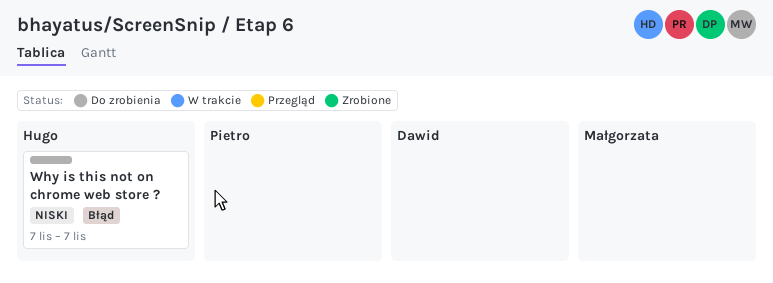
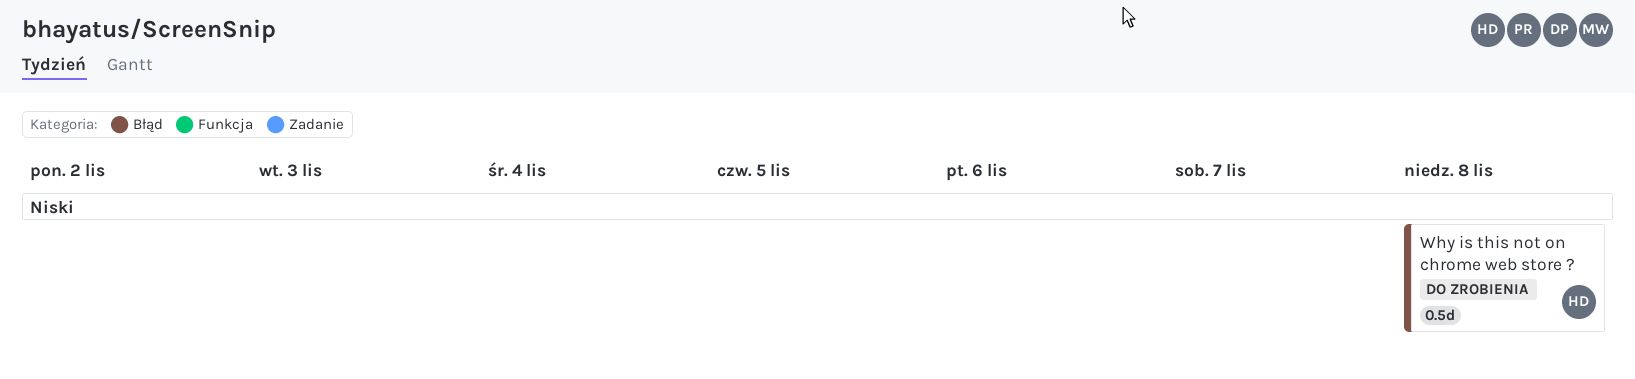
Why is this not on chrome web store ?, due: Nov 7 -> Nov 8

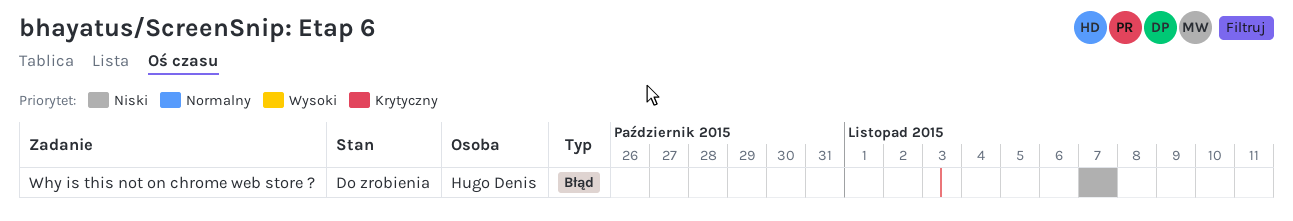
Why is this not on chrome web store ?, due: Nov 8 -> Nov 7

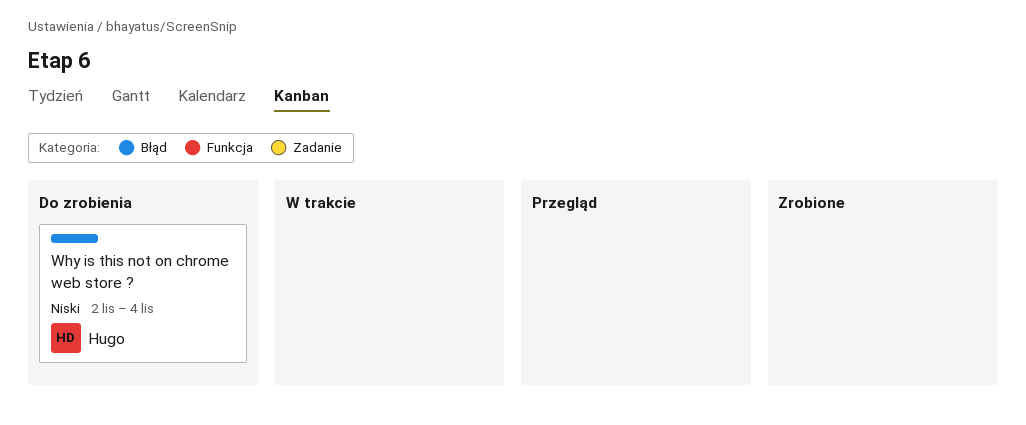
Why is this not on chrome web store ?, start: Nov 7 -> Nov 2
Why is this not on chrome web store ?, due: Nov 7 -> Nov 4

